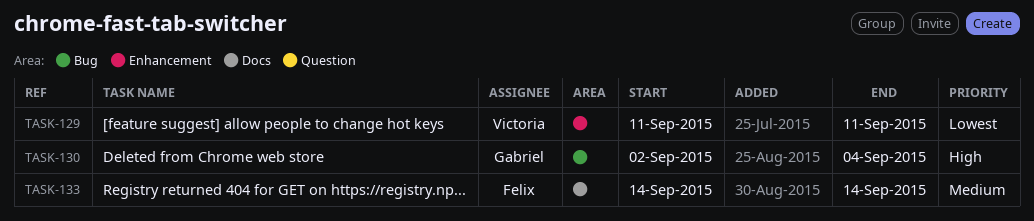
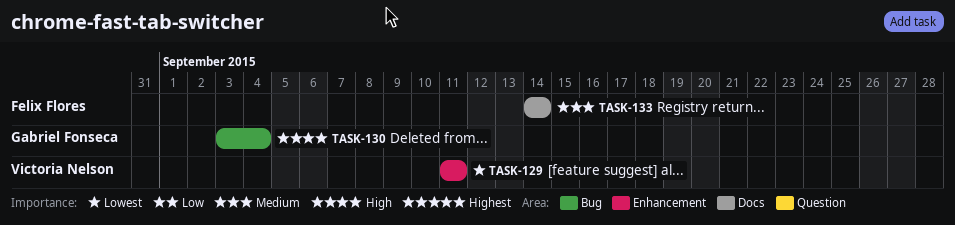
TASK-130, start: Sep 2 -> Sep 3

